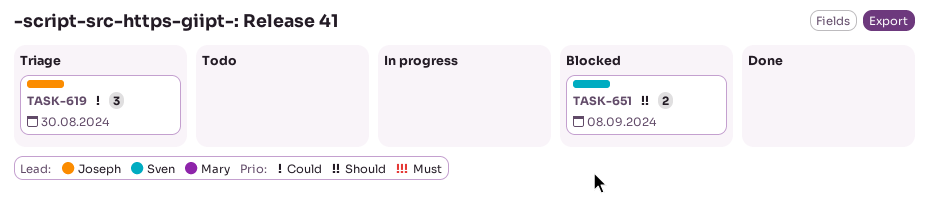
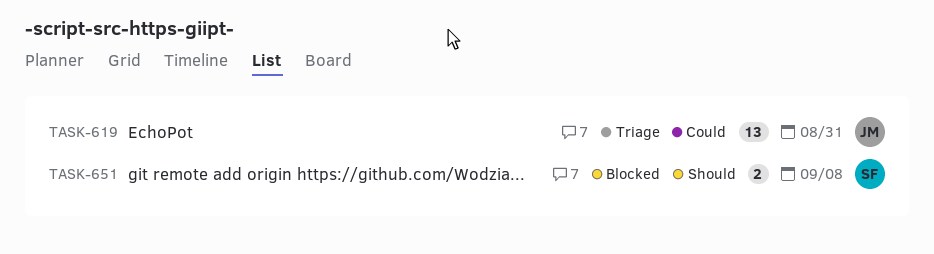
TASK-619, estimate: 3 -> 13
TASK-619, due: Aug 30 -> Aug 31

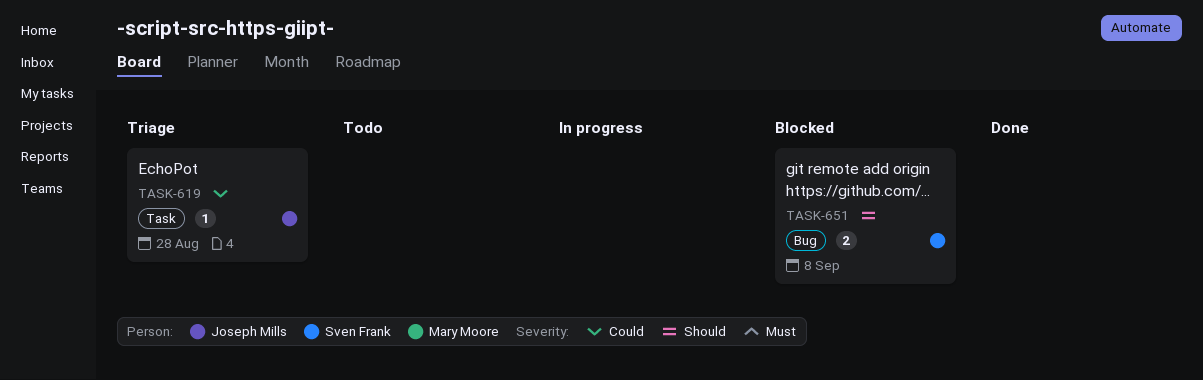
TASK-619, estimate: 13 -> 1
TASK-619, due: Aug 31 -> Aug 28

